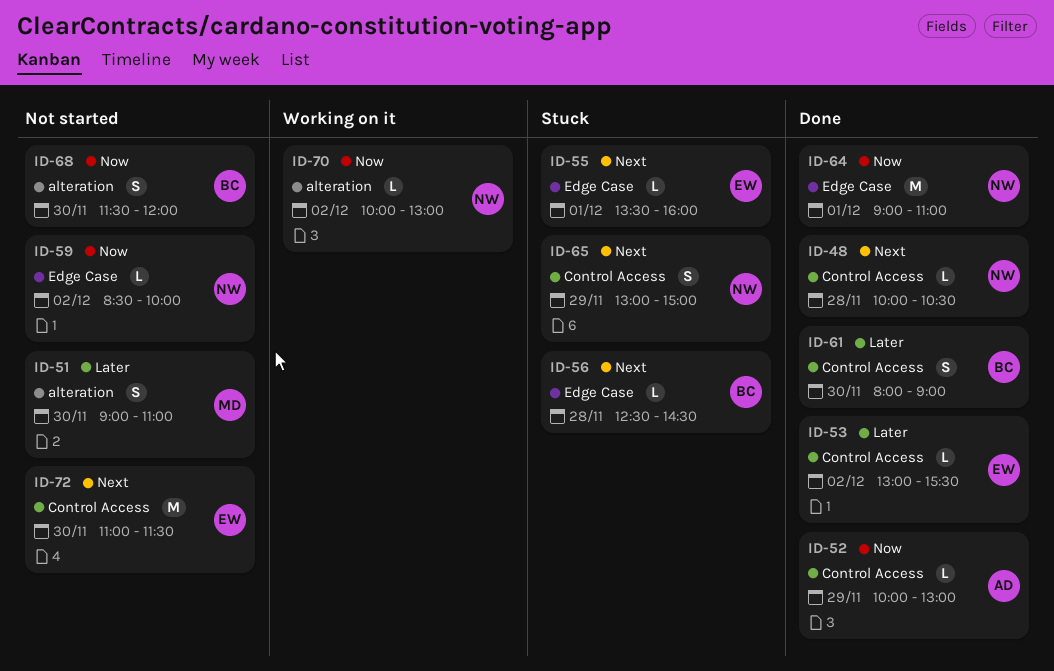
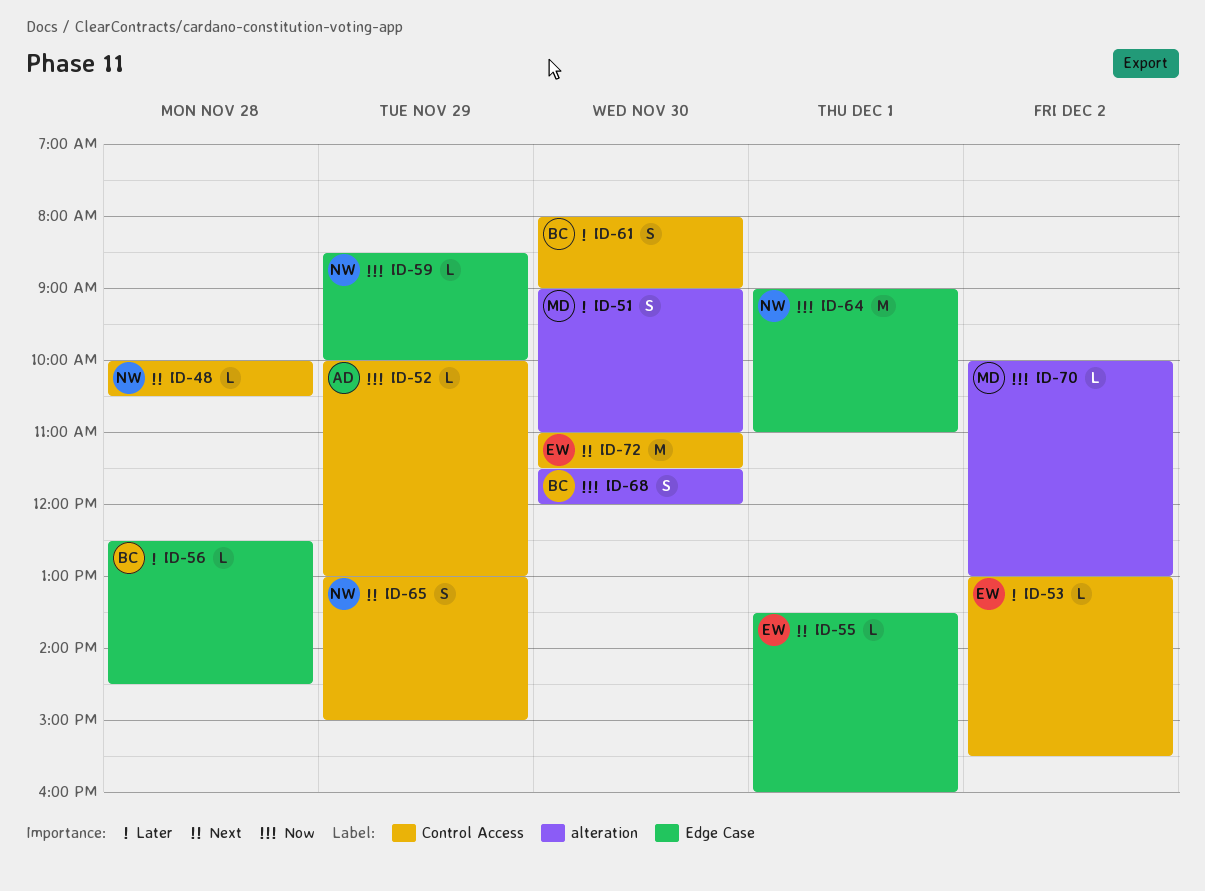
ID-56, priority: Next -> Later
ID-59, day: Dec 2 -> Nov 29
ID-70, owner: NW -> MD

